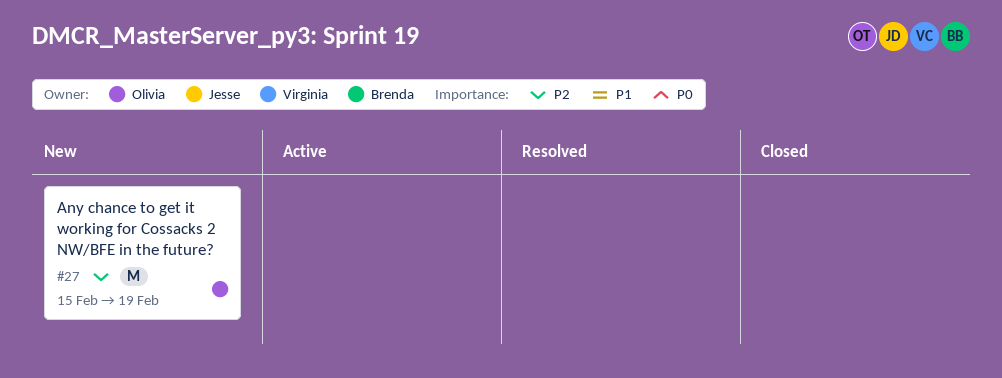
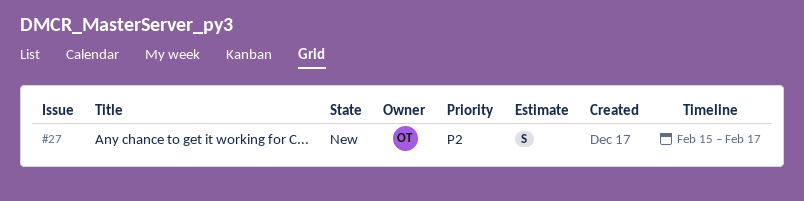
#27, estimate: M -> S
#27, due: Feb 19 -> Feb 17

